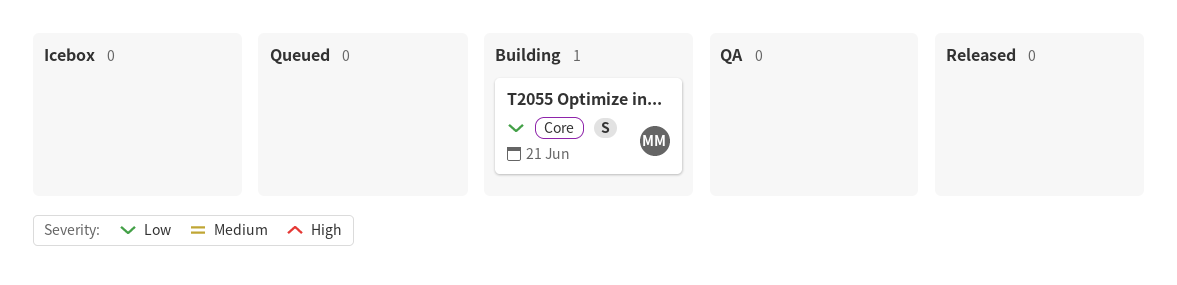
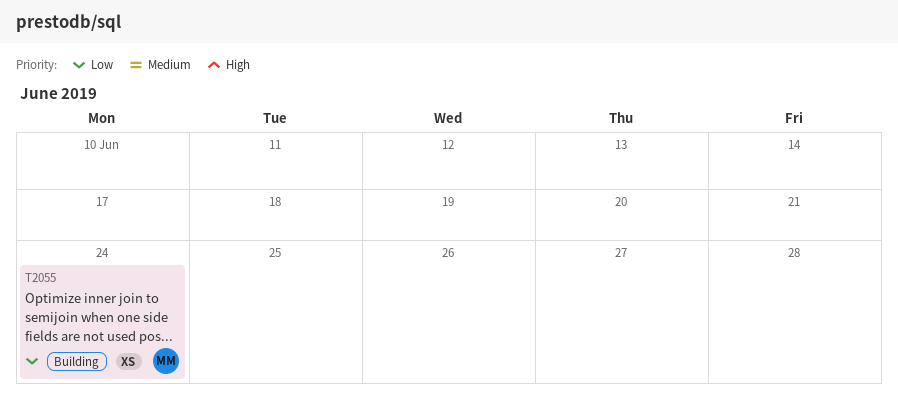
T2055, estimate: S -> XS
T2055, due: Jun 21 -> Jun 24

